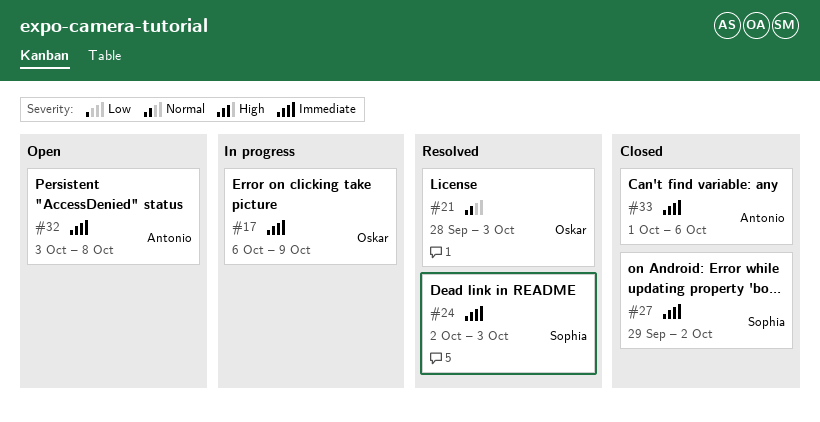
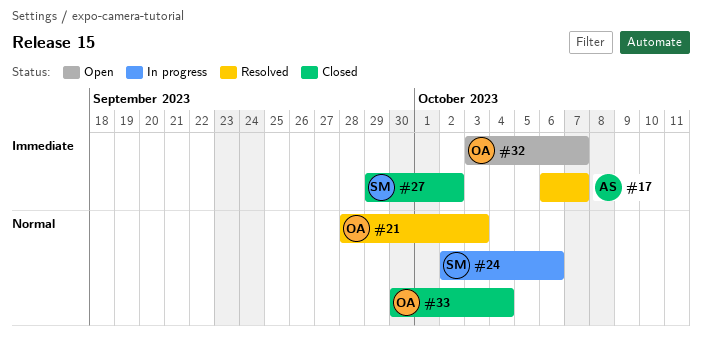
#17, status: In progress -> Resolved
#17, owner: Oskar -> Antonio
#17, due: Oct 9 -> Oct 7
#24, status: Resolved -> In progress
#24, priority: Immediate -> Normal
#24, due: Oct 3 -> Oct 6
#32, owner: Antonio -> Oskar
#32, due: Oct 8 -> Oct 7
#33, owner: Antonio -> Oskar
#33, priority: Immediate -> Normal
#33, start: Oct 1 -> Sep 30
#33, due: Oct 6 -> Oct 4

